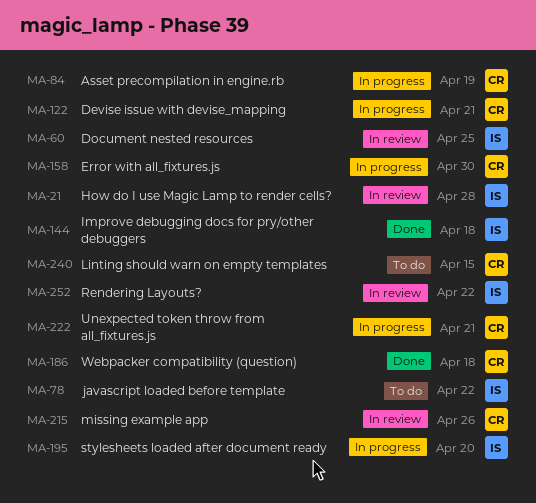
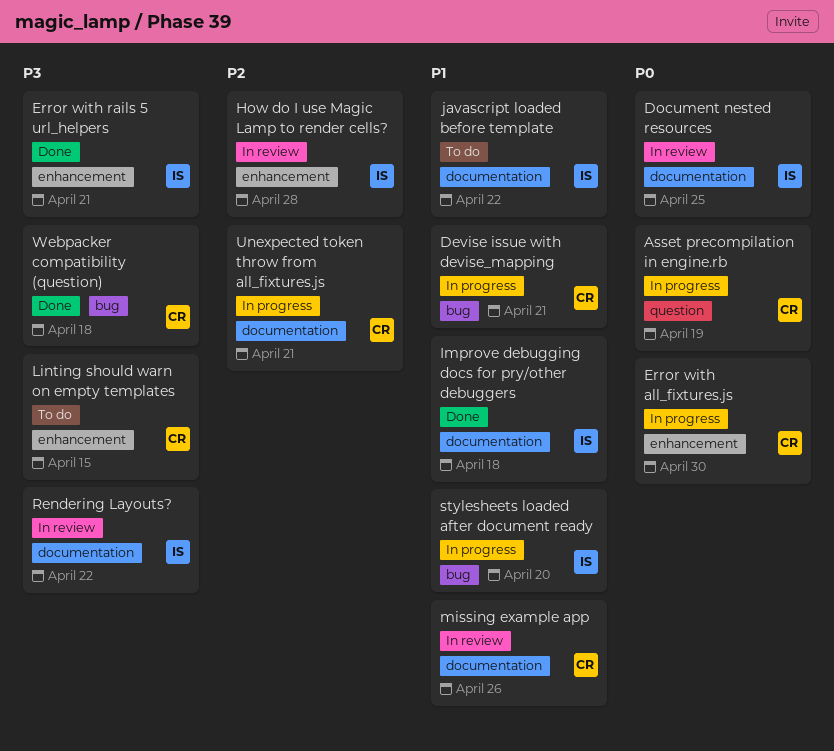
Error with rails 5 url_helpers: none -> present

